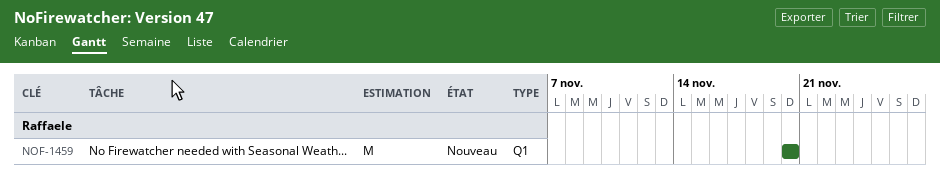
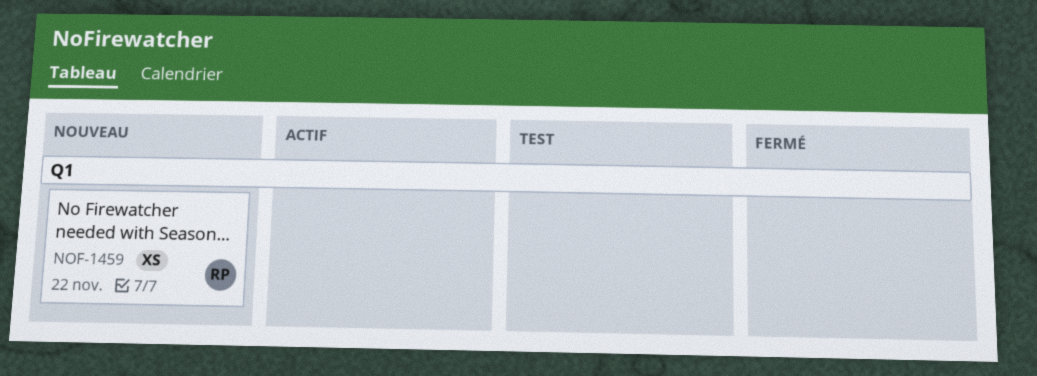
NOF-1459, estimate: M -> XS
NOF-1459, due: Nov 20 -> Nov 22

